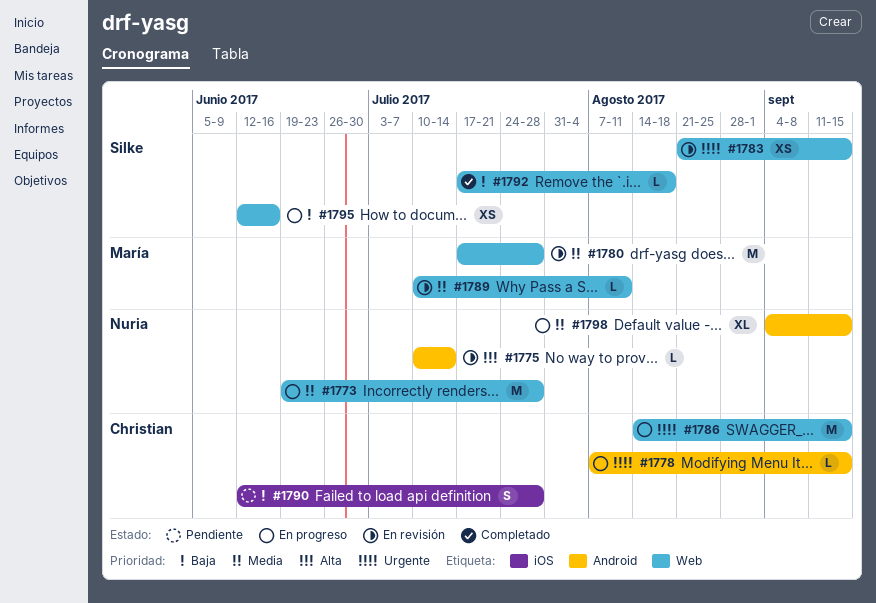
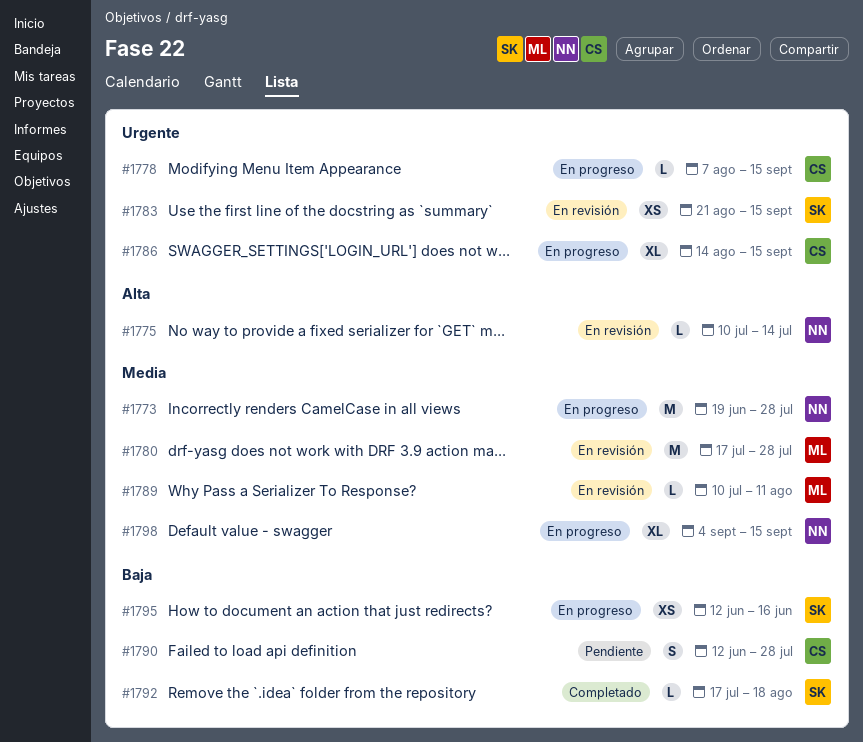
#1786, estimate: M -> XL

